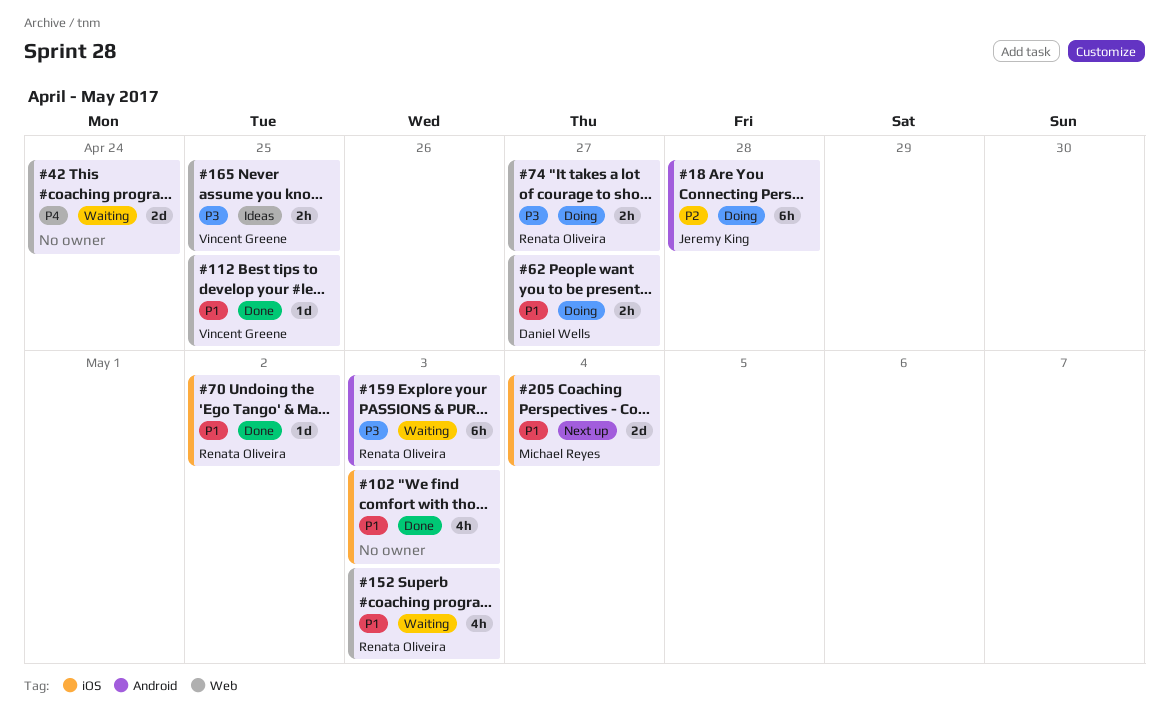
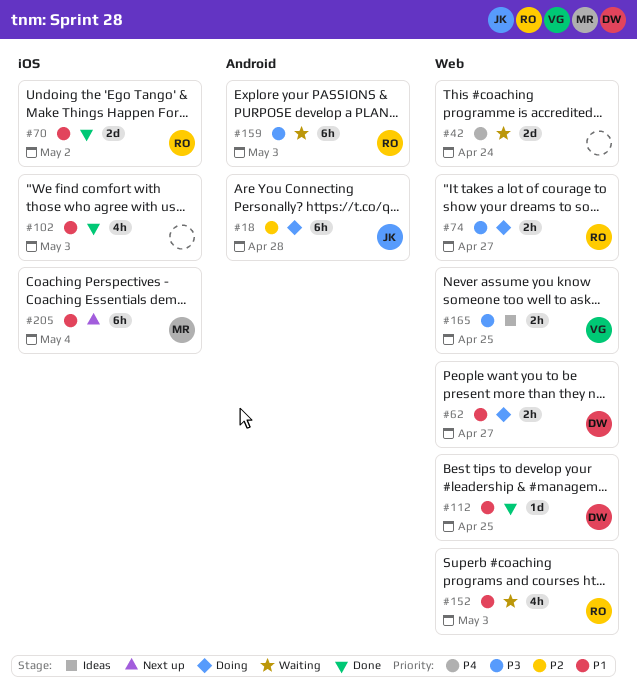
#70, estimate: 1d -> 2d
#112, owner: Vincent Greene -> Daniel Wells
#205, estimate: 2d -> 6h

